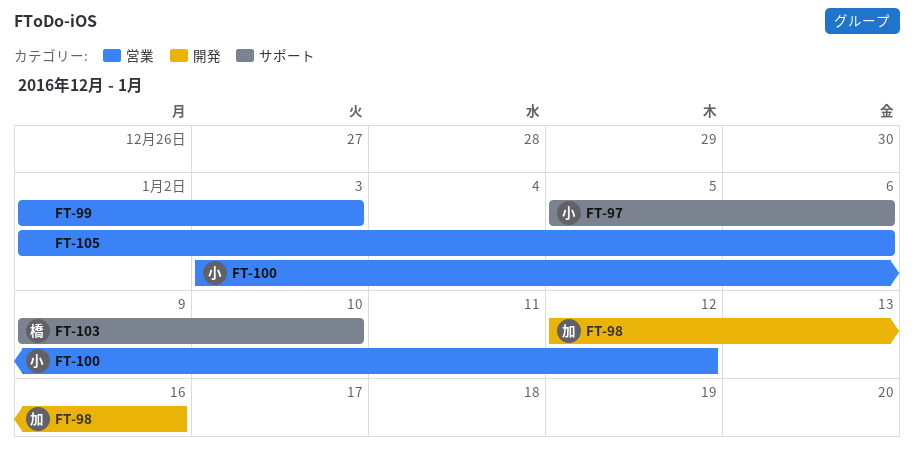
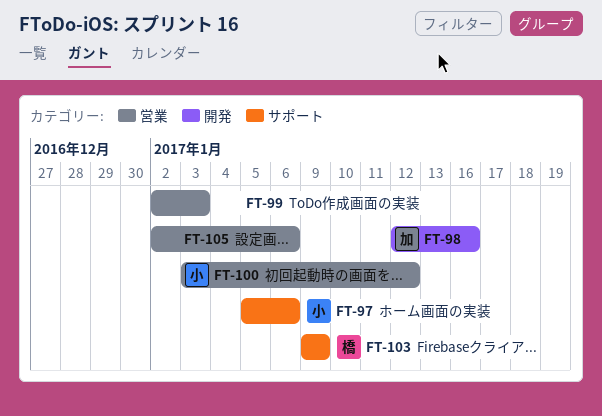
FT-103, due: Jan 10 -> Jan 9

